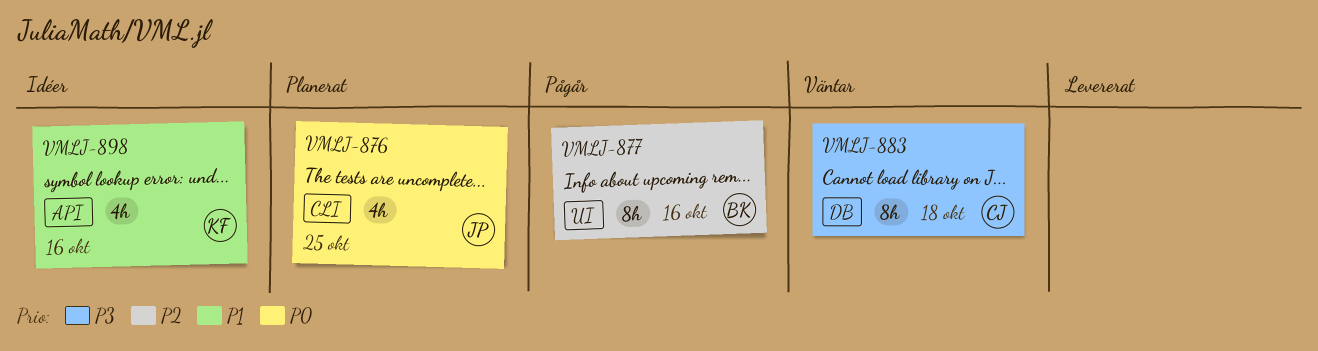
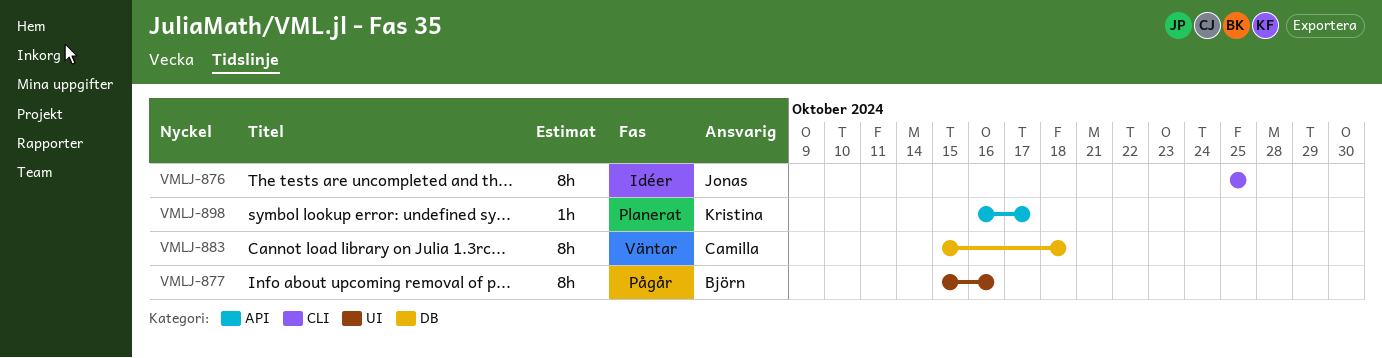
VMLJ-876, status: Planerat -> Idéer
VMLJ-876, estimate: 4h -> 8h
VMLJ-898, status: Idéer -> Planerat
VMLJ-898, estimate: 4h -> 1h
VMLJ-898, due: Oct 16 -> Oct 17

